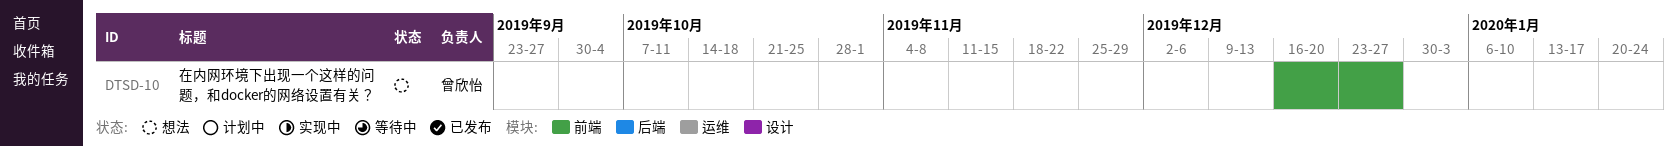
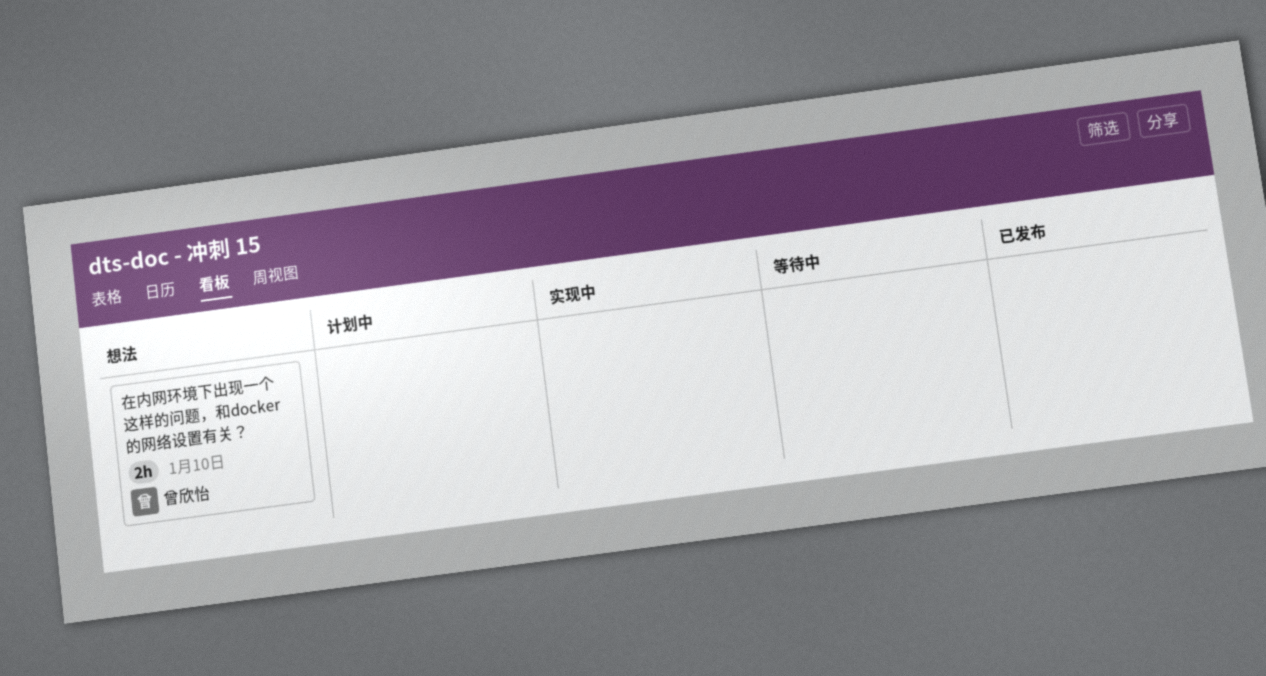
在内网环境下出现一个这样的问题，和docker的网络设置有关？, due: Dec 27 -> Jan 10

